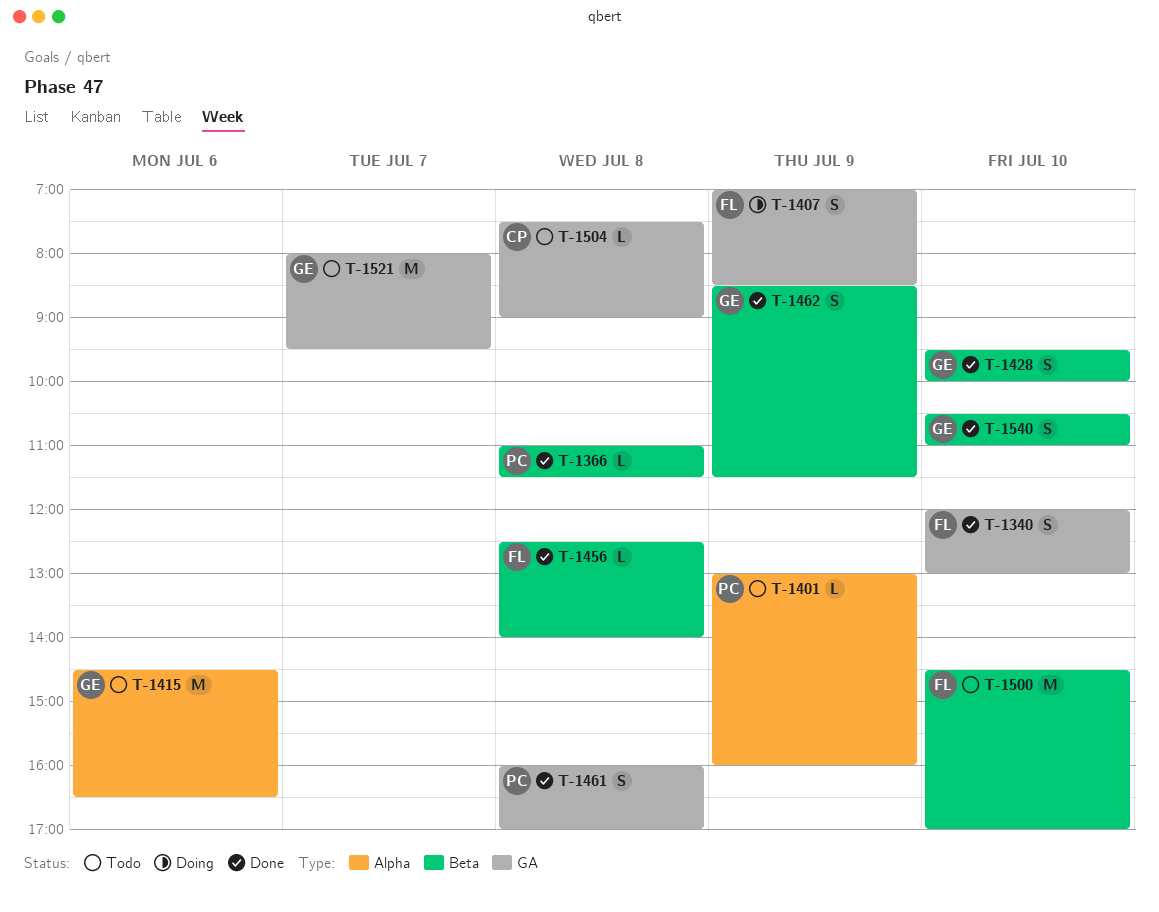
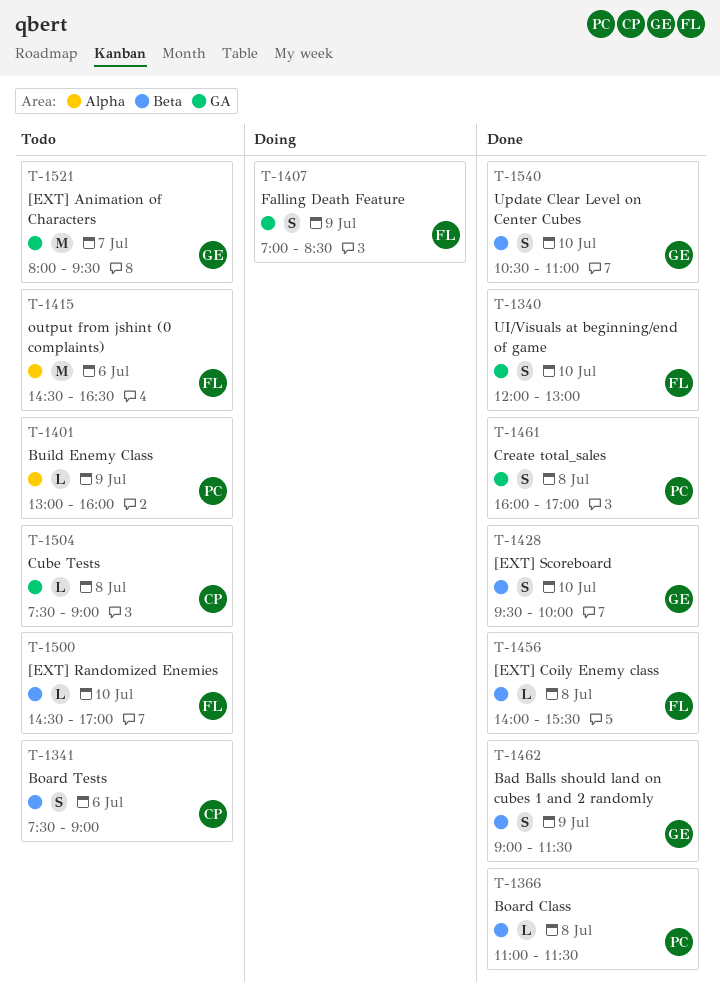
T-1341: none -> present
T-1415, owner: GE -> FL
T-1456, begins: 12:30 -> 14:00
T-1456, ends: 14:00 -> 15:30
T-1462, begins: 08:30 -> 09:00
T-1500, estimate: M -> L

